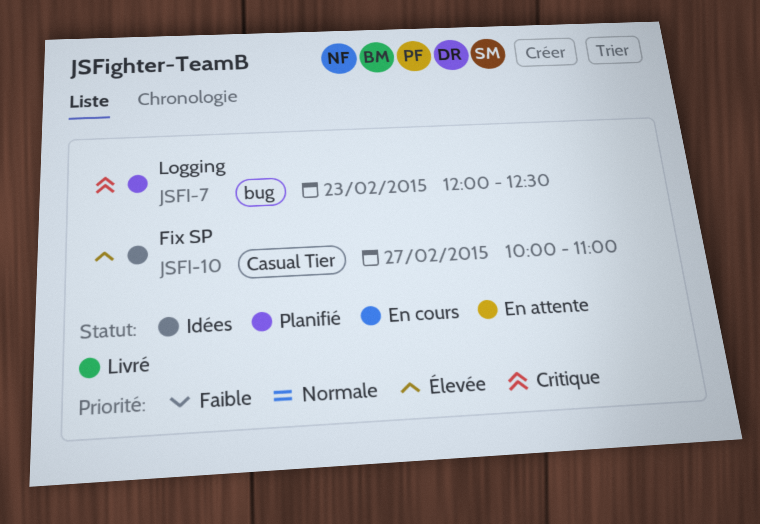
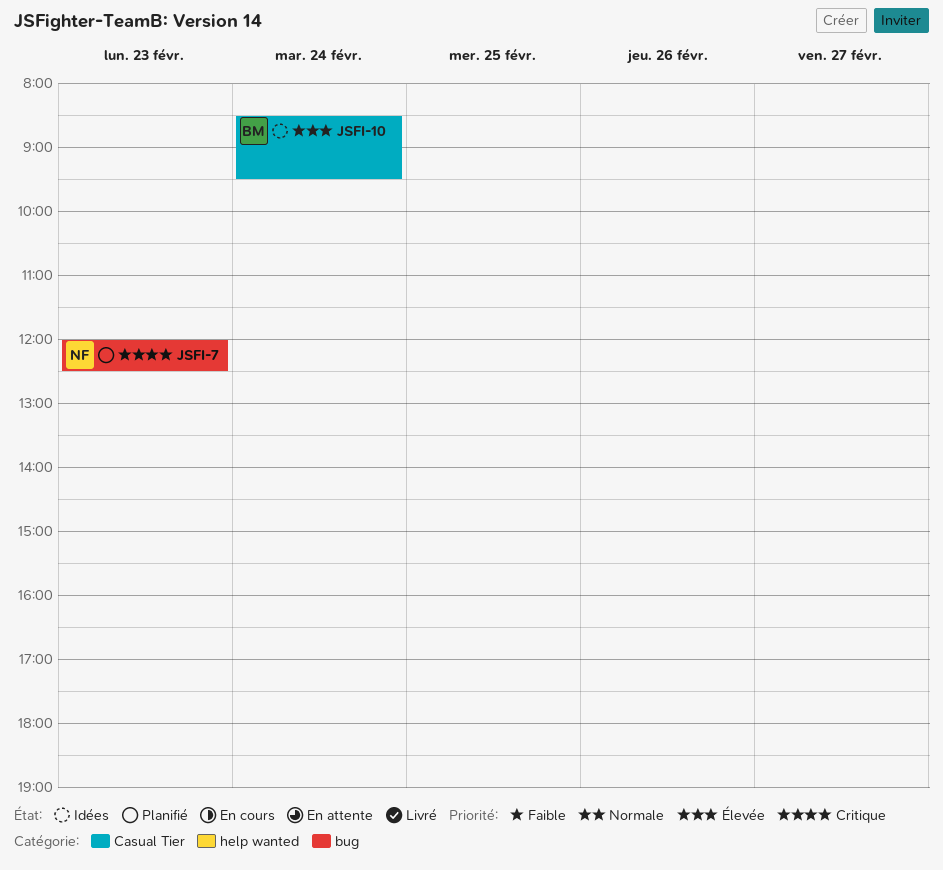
JSFI-10, day: Feb 27 -> Feb 24
JSFI-10, begins: 10:00 -> 08:30
JSFI-10, ends: 11:00 -> 09:30

